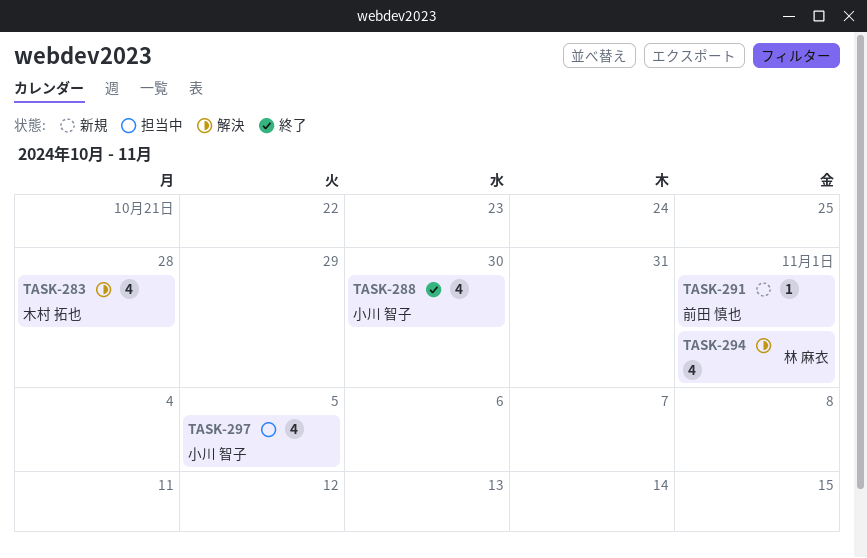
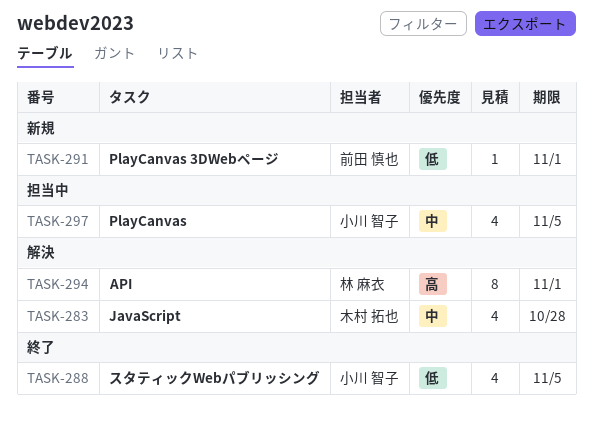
TASK-288, due: Oct 30 -> Nov 5
TASK-294, estimate: 4 -> 8

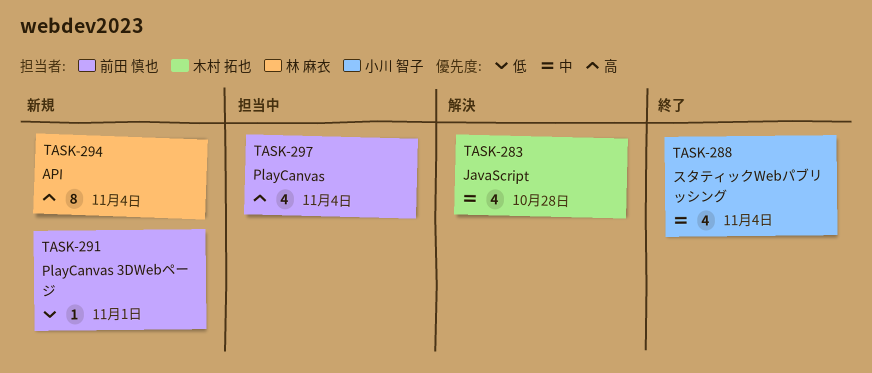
TASK-288, priority: 低 -> 中
TASK-288, due: Nov 5 -> Nov 4
TASK-294, status: 解決 -> 新規
TASK-294, due: Nov 1 -> Nov 4
TASK-297, owner: 小川 智子 -> 前田 慎也
TASK-297, priority: 中 -> 高
TASK-297, due: Nov 5 -> Nov 4

